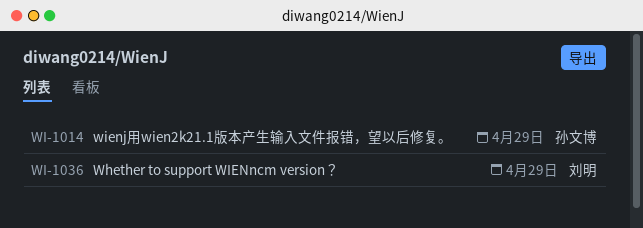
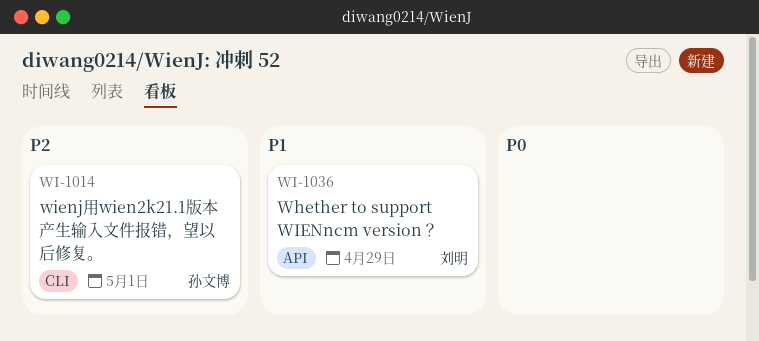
WI-1014, due: Apr 29 -> May 1

